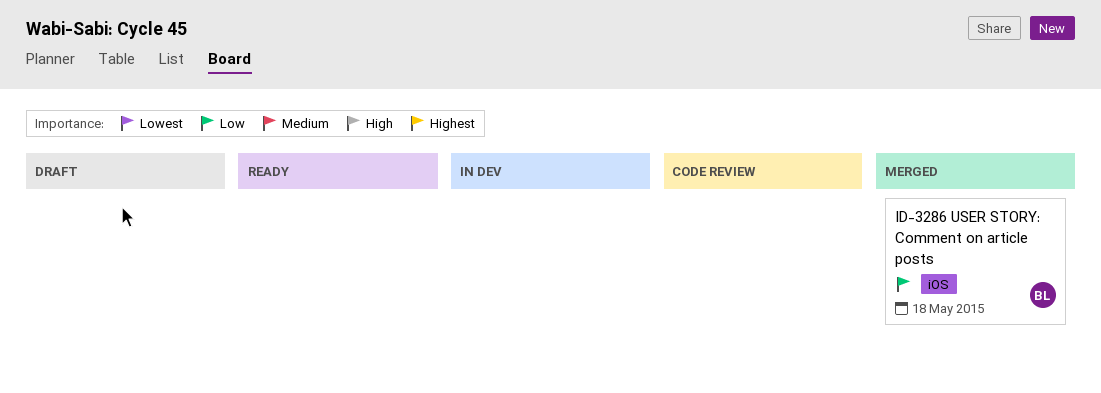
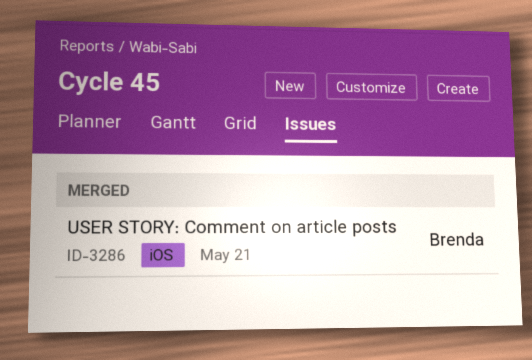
ID-3286, due: May 18 -> May 21

